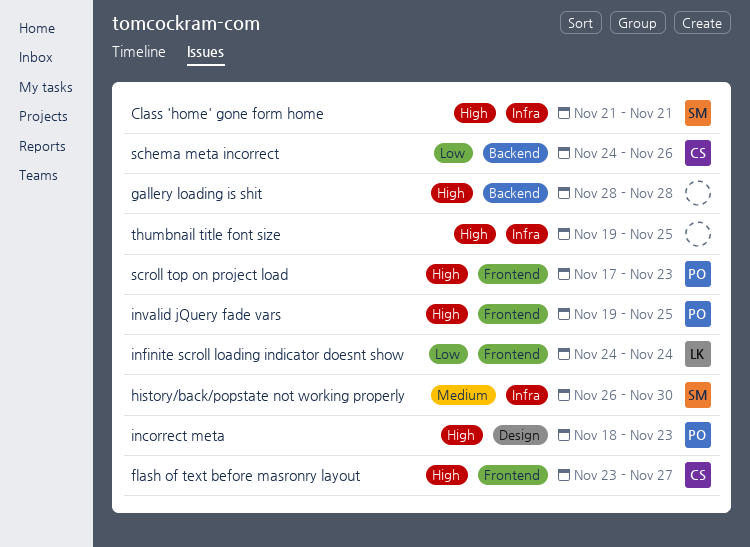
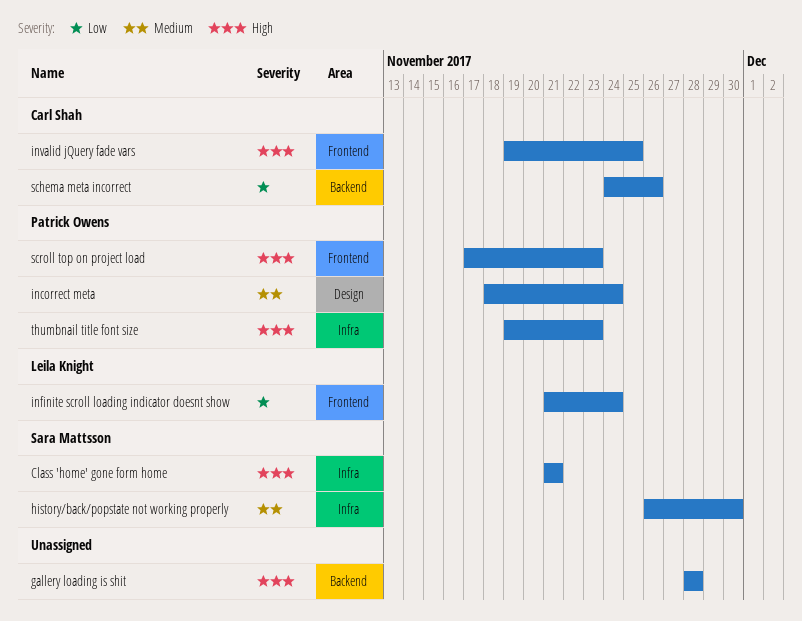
flash of text before masronry layout: present -> none
incorrect meta, priority: High -> Medium
incorrect meta, due: Nov 23 -> Nov 24
infinite scroll loading indicator doesnt show, start: Nov 24 -> Nov 21
invalid jQuery fade vars, owner: Patrick Owens -> Carl Shah
thumbnail title font size, owner: none -> Patrick Owens
thumbnail title font size, due: Nov 25 -> Nov 23

